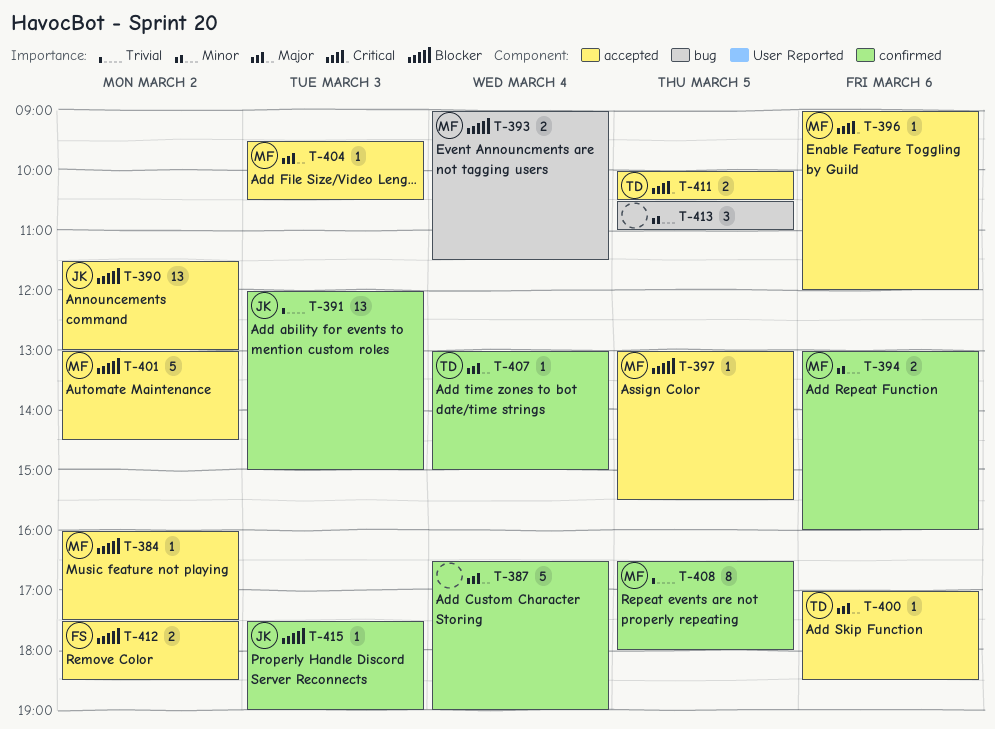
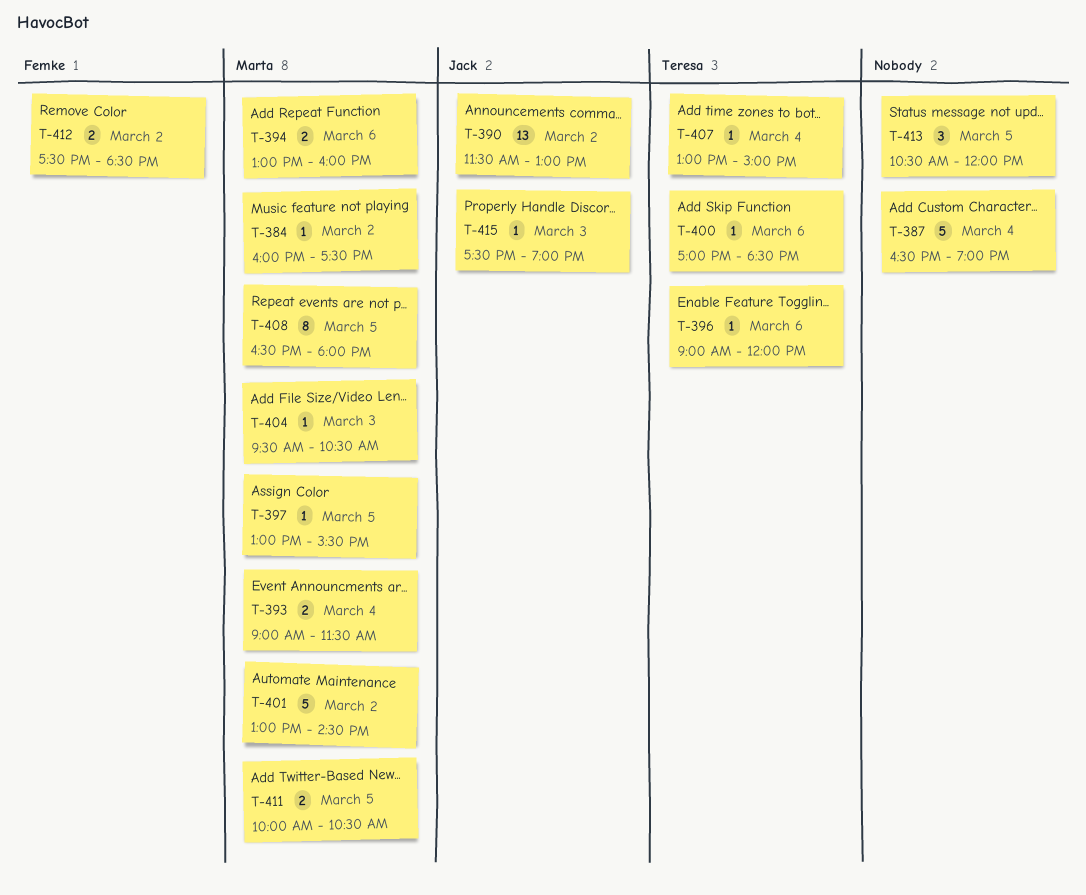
T-391: present -> none
T-396, owner: Marta -> Teresa
T-411, owner: Teresa -> Marta
T-413, ends: 11:00 -> 12:00

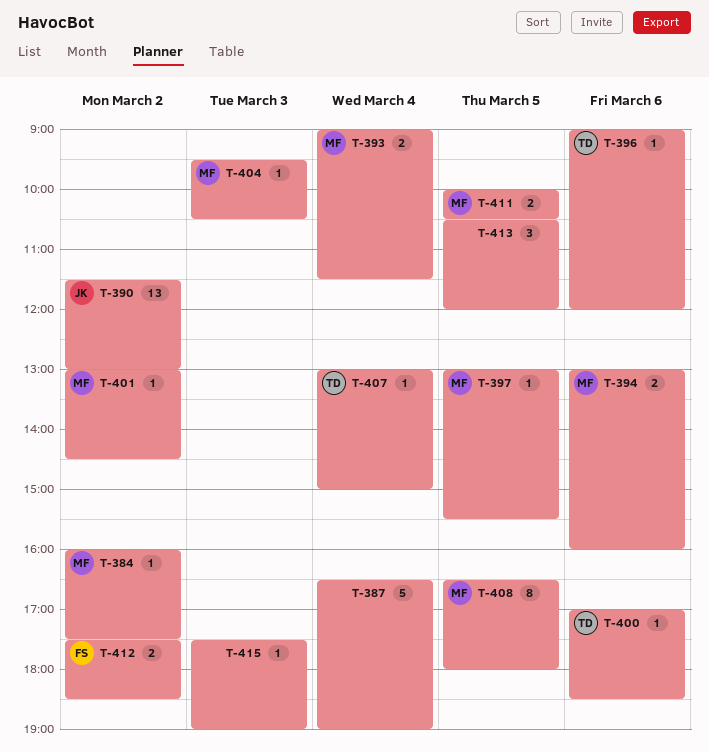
T-401, estimate: 5 -> 1
T-415, owner: Jack -> none

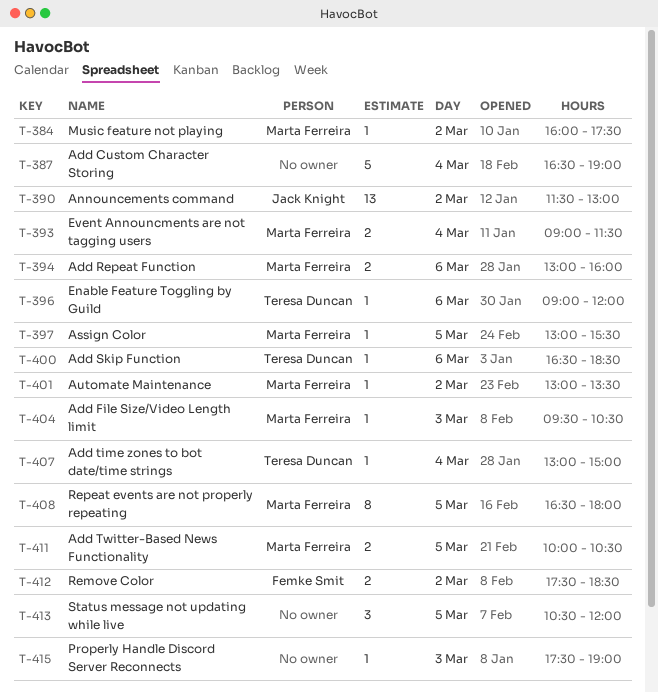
T-400, begins: 17:00 -> 16:30
T-401, ends: 14:30 -> 13:30

